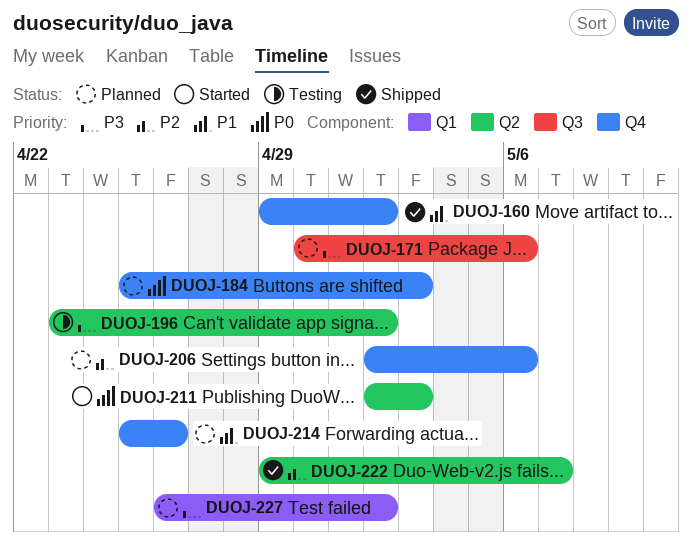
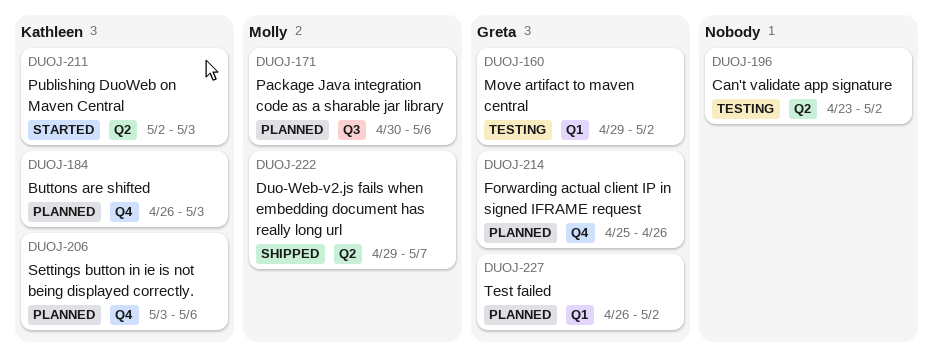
DUOJ-160, status: Shipped -> Testing
DUOJ-160, label: Q4 -> Q1
DUOJ-184, start: Apr 25 -> Apr 26
DUOJ-206, start: May 2 -> May 3

